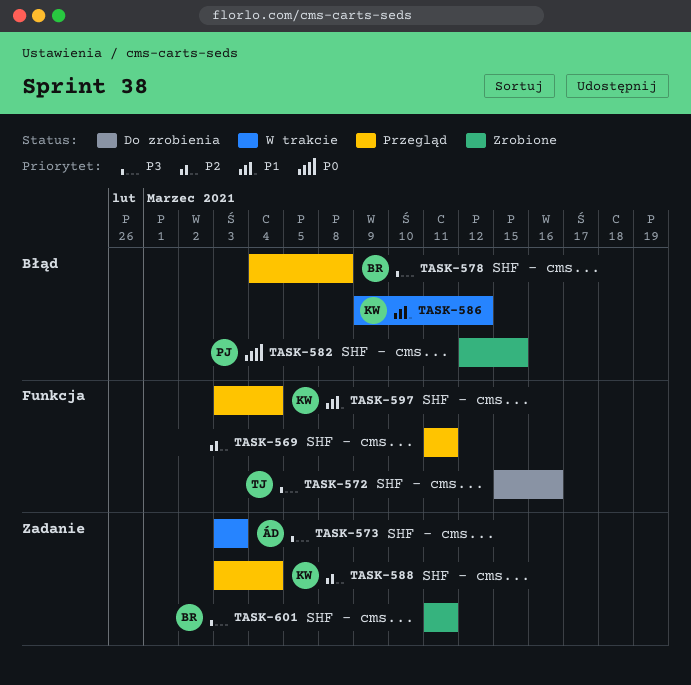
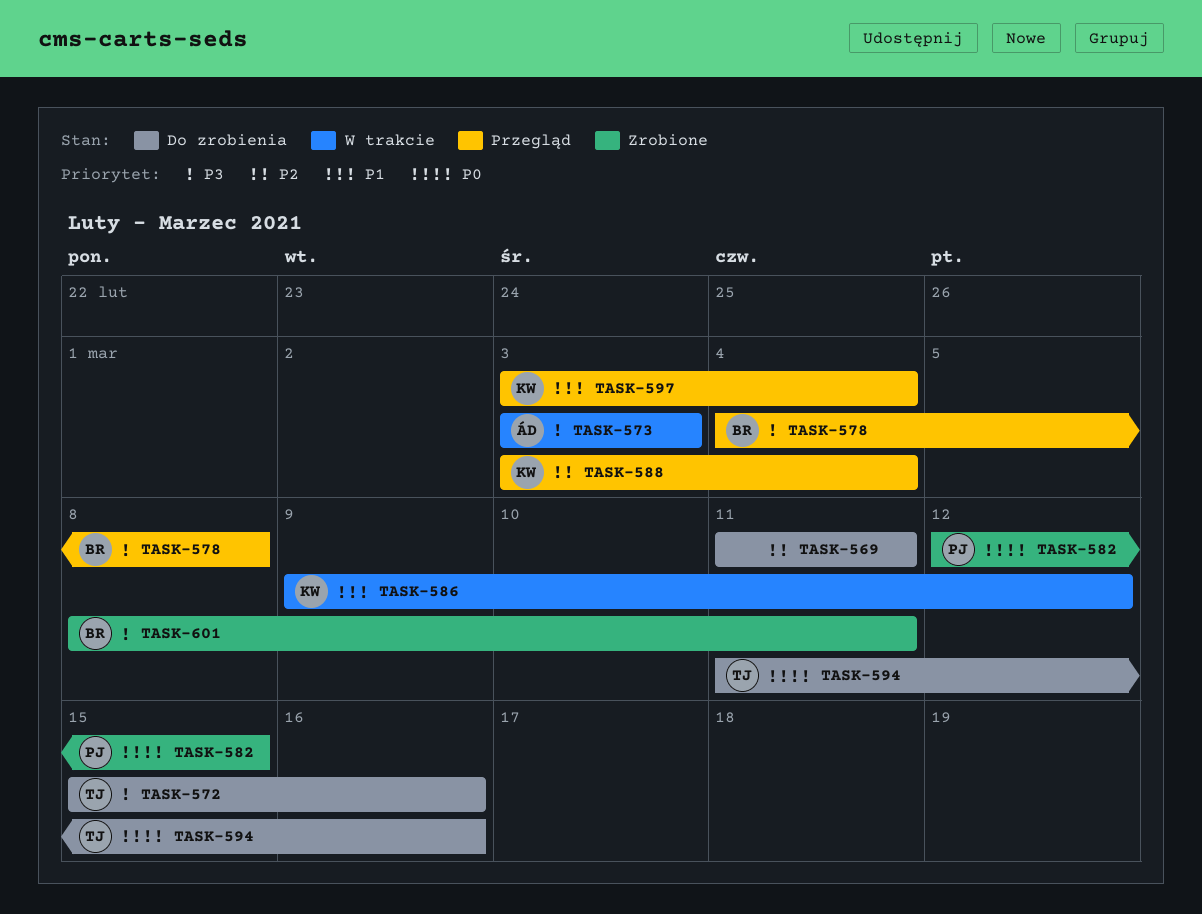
TASK-569, status: Przegląd -> Do zrobienia
TASK-594: none -> present
TASK-601, start: Mar 11 -> Mar 8

